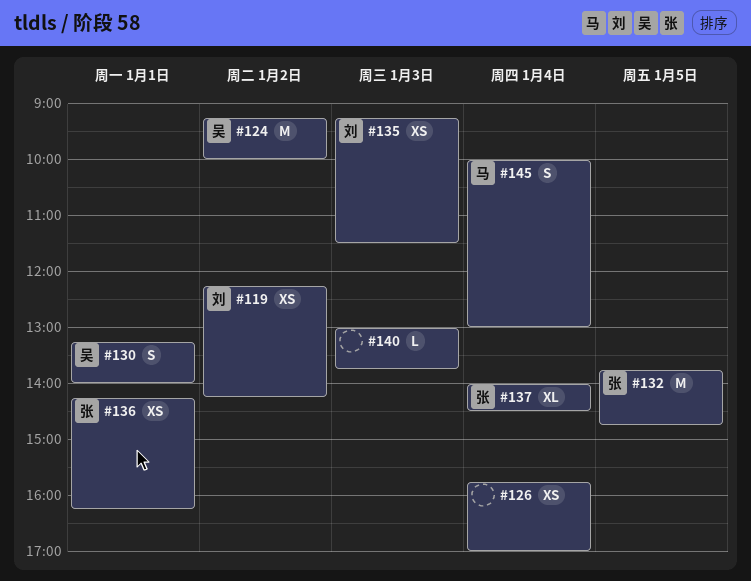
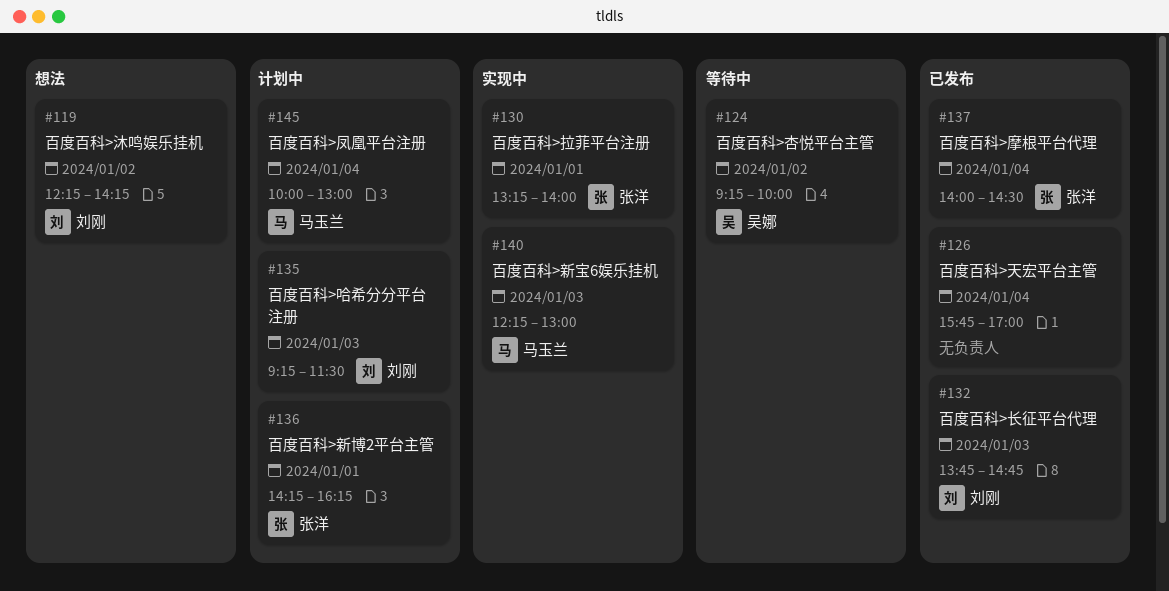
#130, owner: 吴娜 -> 张洋
#132, owner: 张洋 -> 刘刚
#132, day: Jan 5 -> Jan 3
#140, owner: none -> 马玉兰
#140, begins: 13:00 -> 12:15
#140, ends: 13:45 -> 13:00

